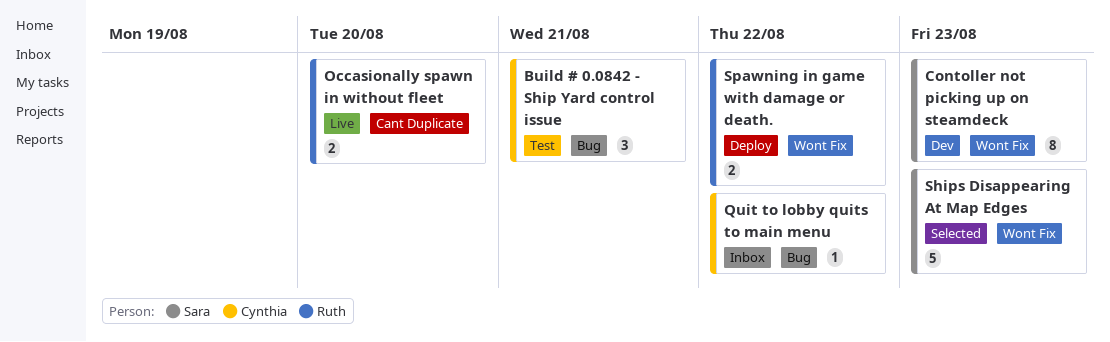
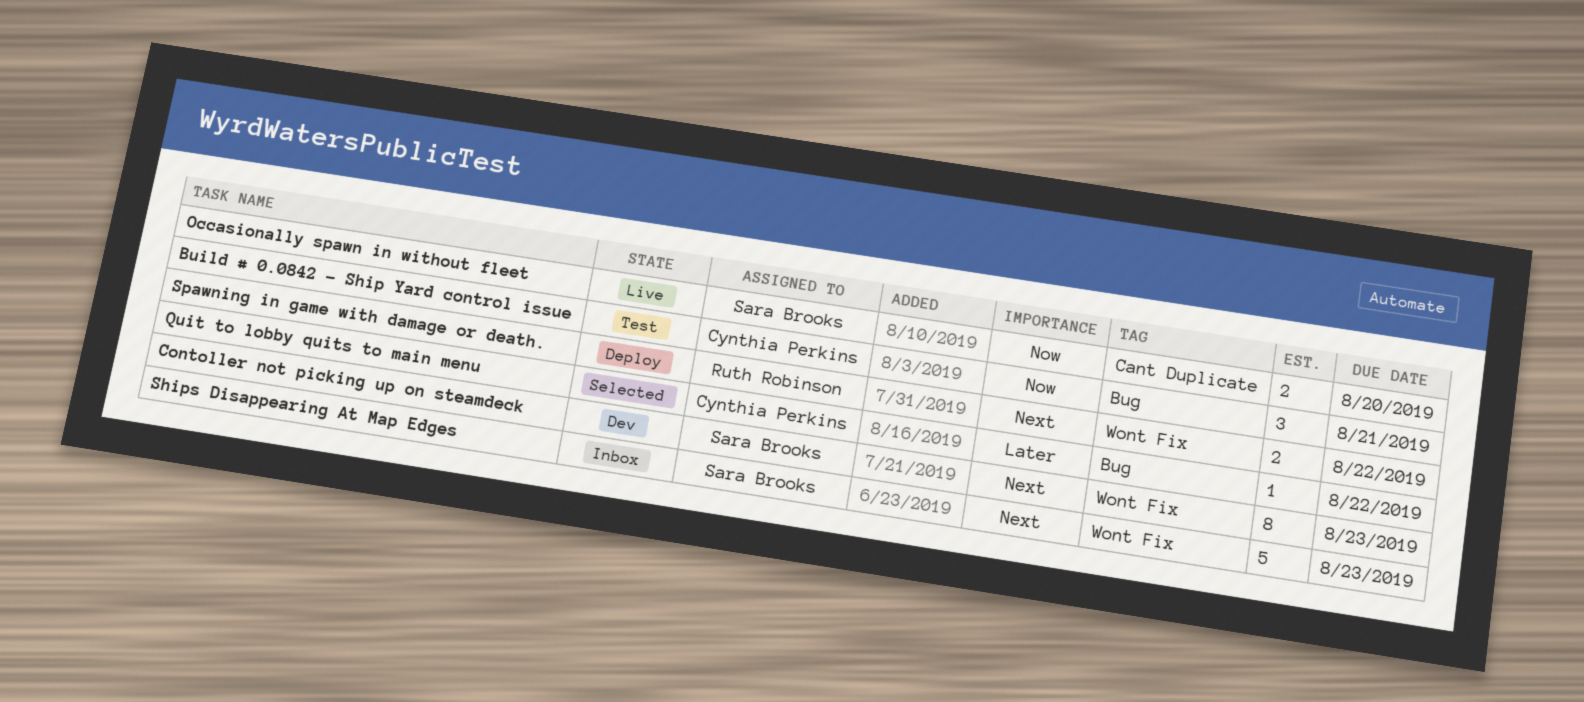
Occasionally spawn in without fleet, owner: Ruth Robinson -> Sara Brooks
Quit to lobby quits to main menu, status: Inbox -> Selected
Ships Disappearing At Map Edges, status: Selected -> Inbox

